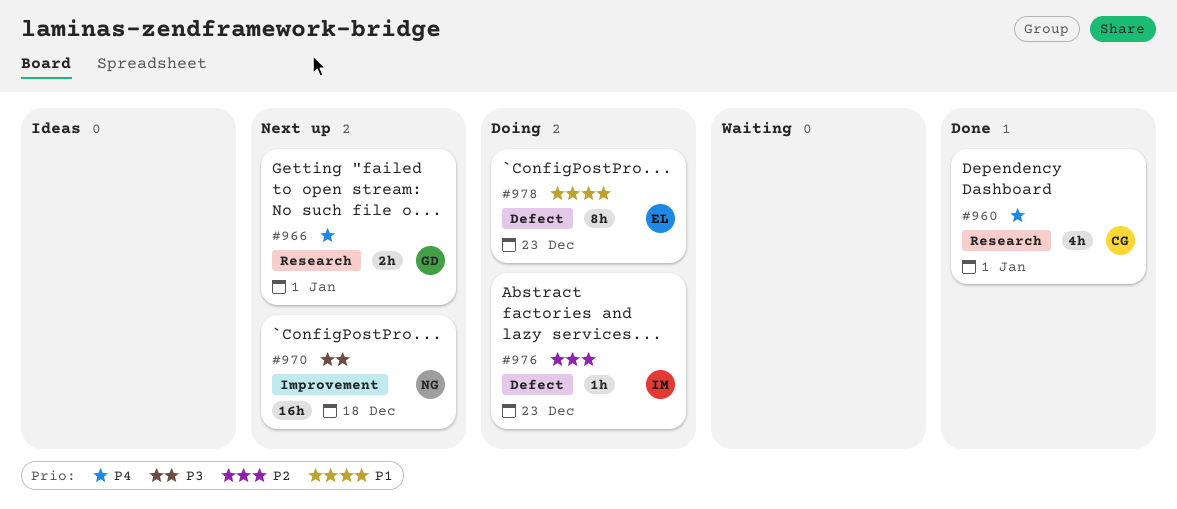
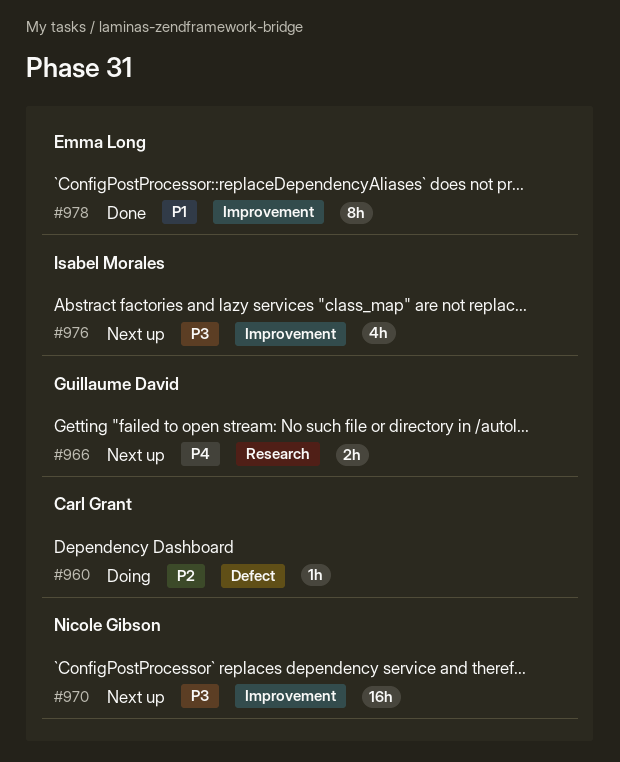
#960, status: Done -> Doing
#960, priority: P4 -> P2
#960, label: Research -> Defect
#960, estimate: 4h -> 1h
#976, status: Doing -> Next up
#976, priority: P2 -> P3
#976, label: Defect -> Improvement
#976, estimate: 1h -> 4h
#978, status: Doing -> Done
#978, label: Defect -> Improvement

